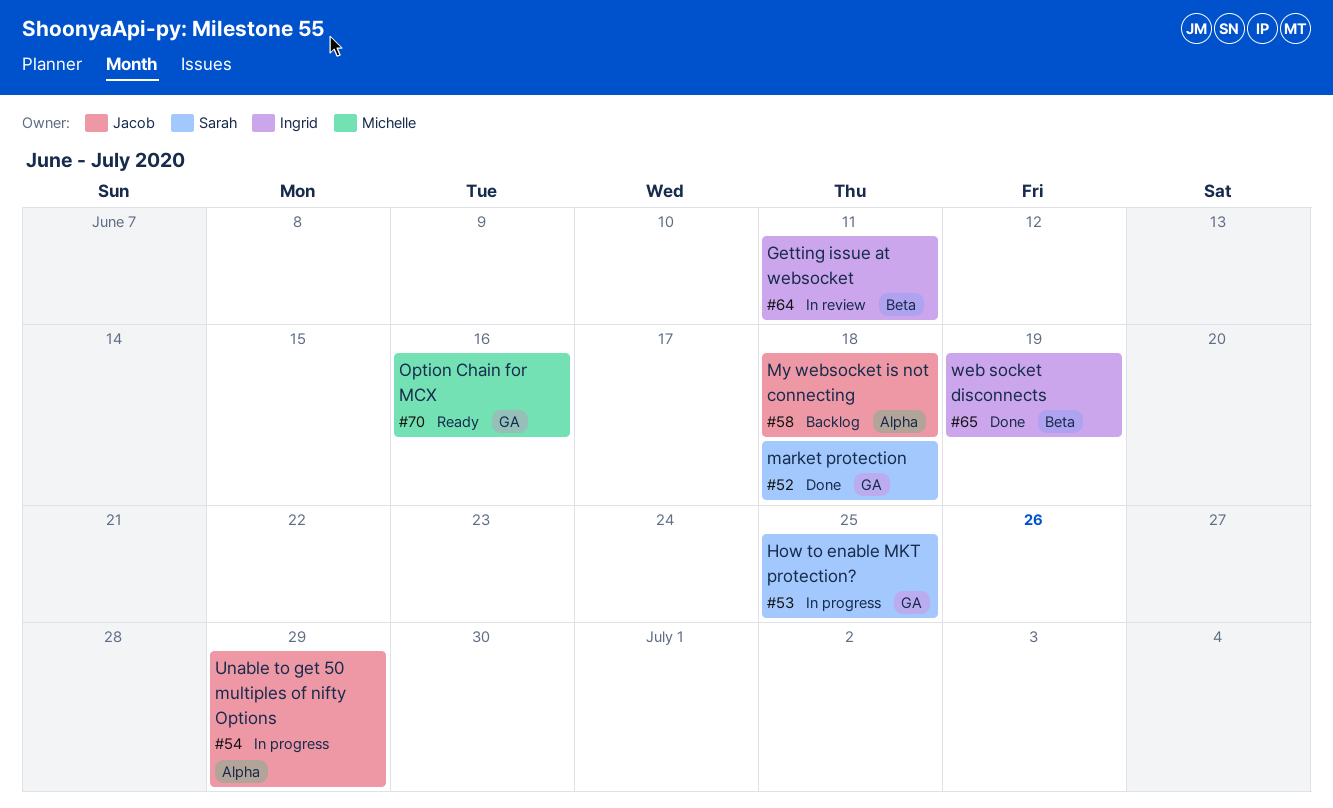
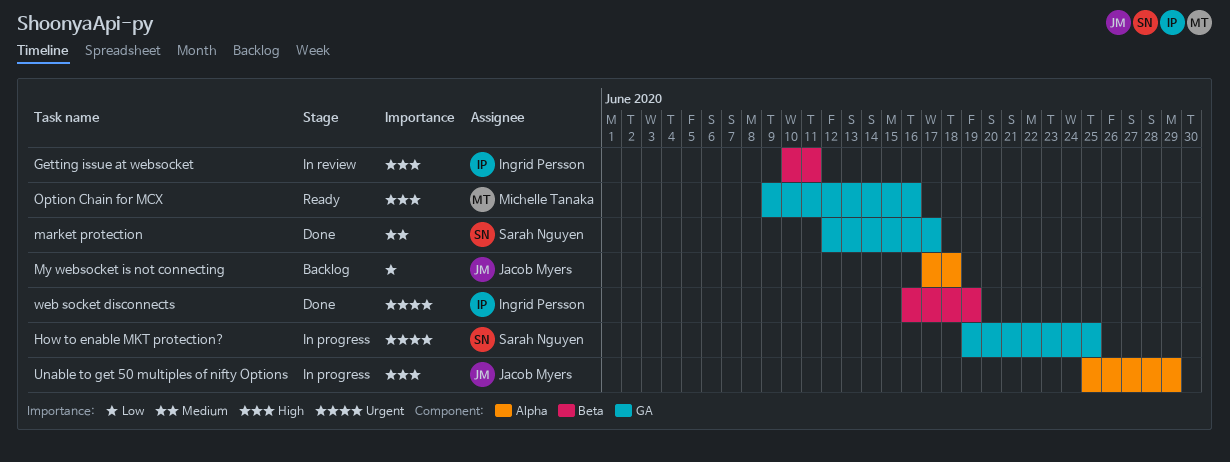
market protection, due: Jun 18 -> Jun 17

